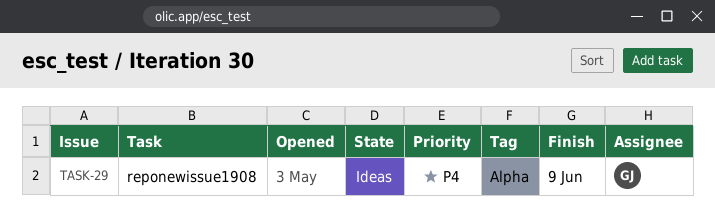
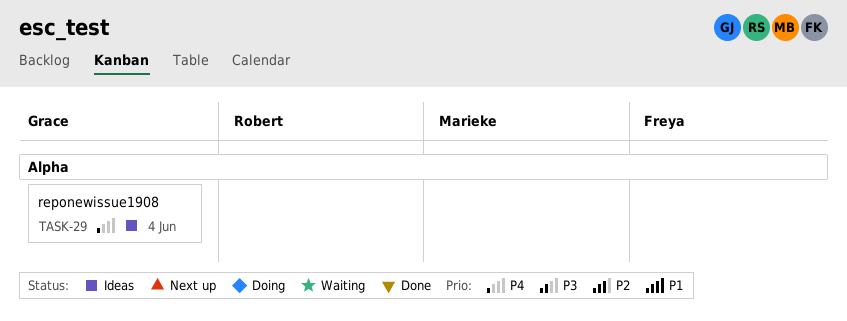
TASK-29, due: Jun 9 -> Jun 4

